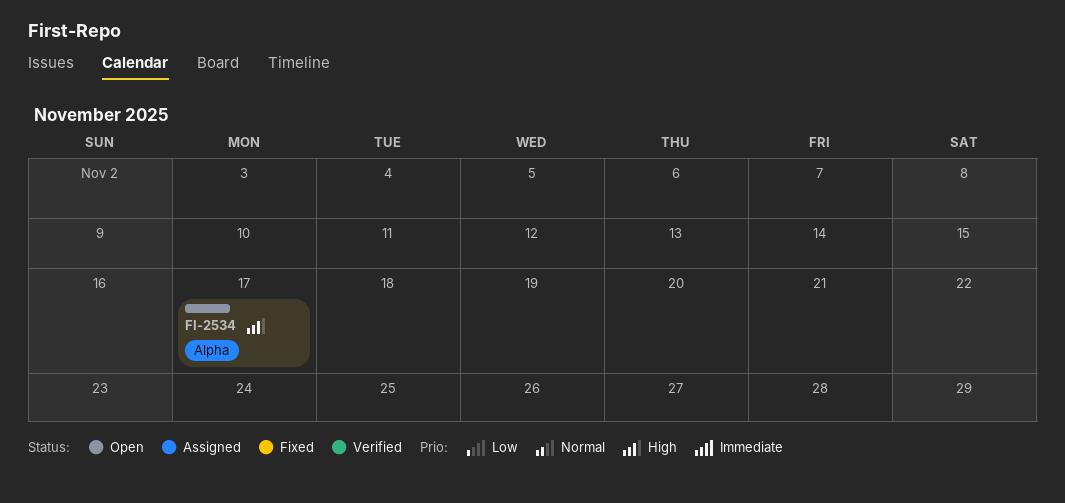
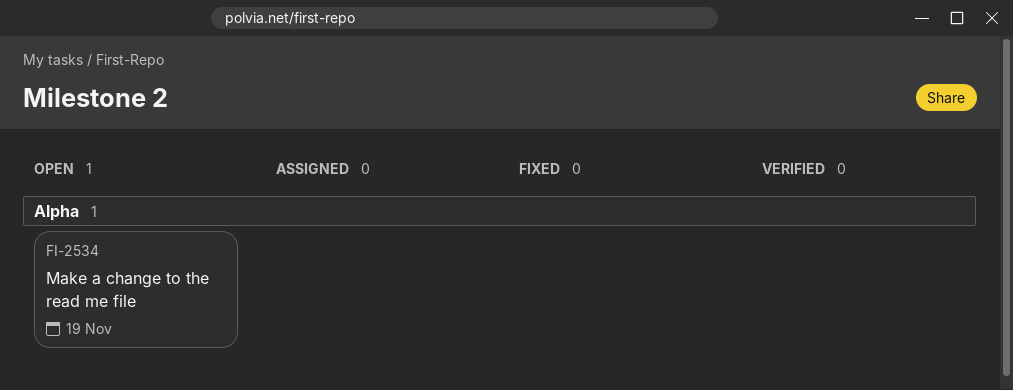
FI-2534, due: Nov 17 -> Nov 19

